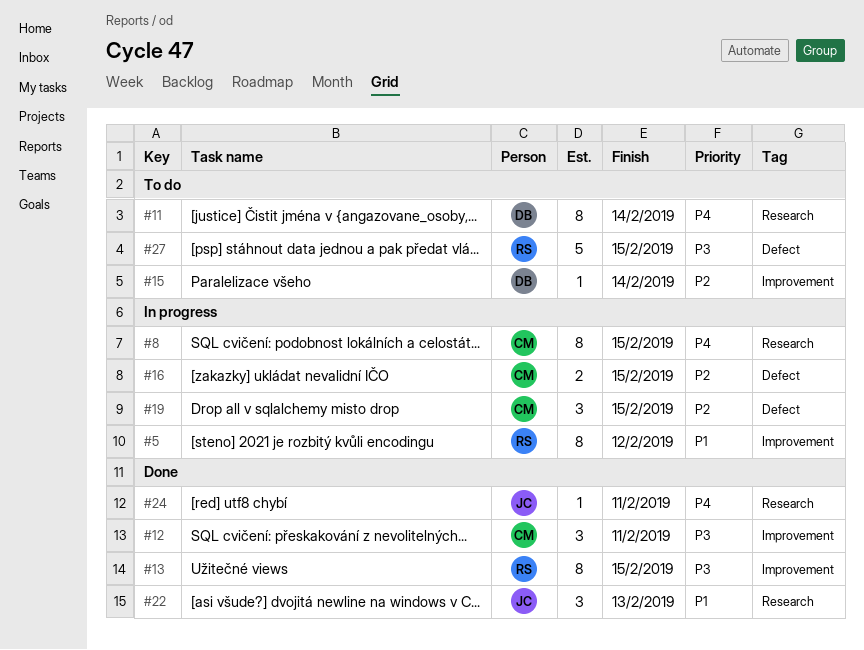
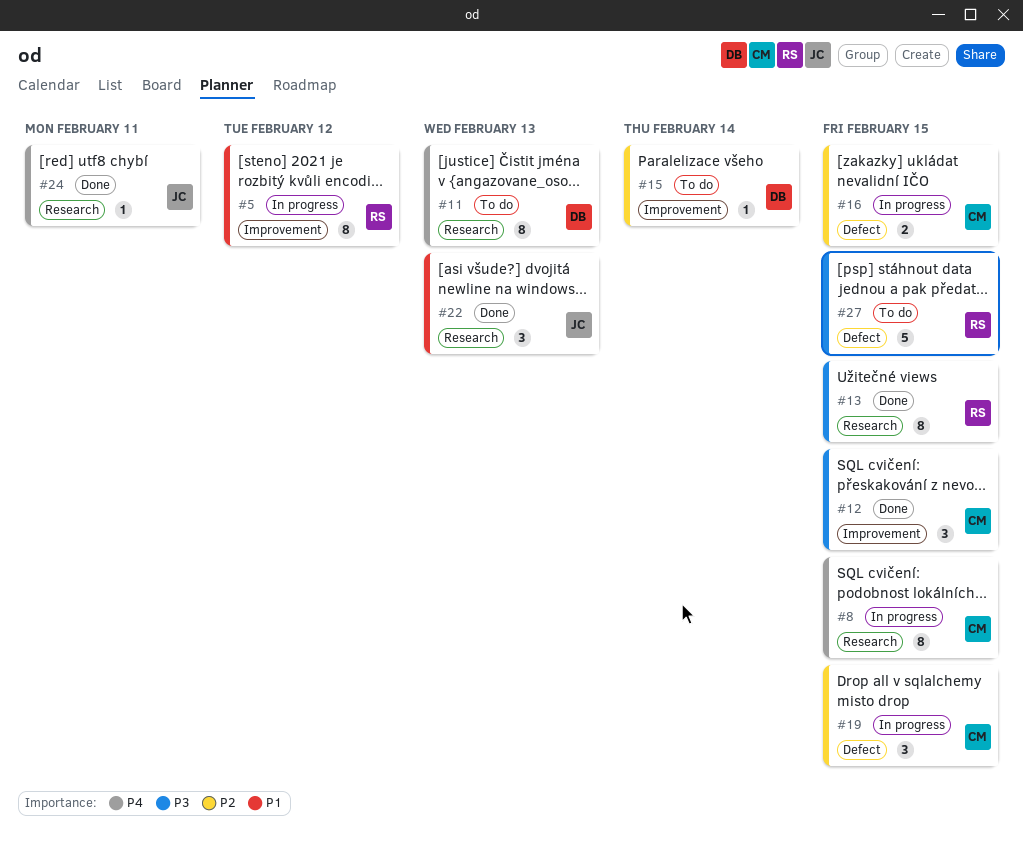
#11, due: Feb 14 -> Feb 13
#12, due: Feb 11 -> Feb 15
#13, label: Improvement -> Research

